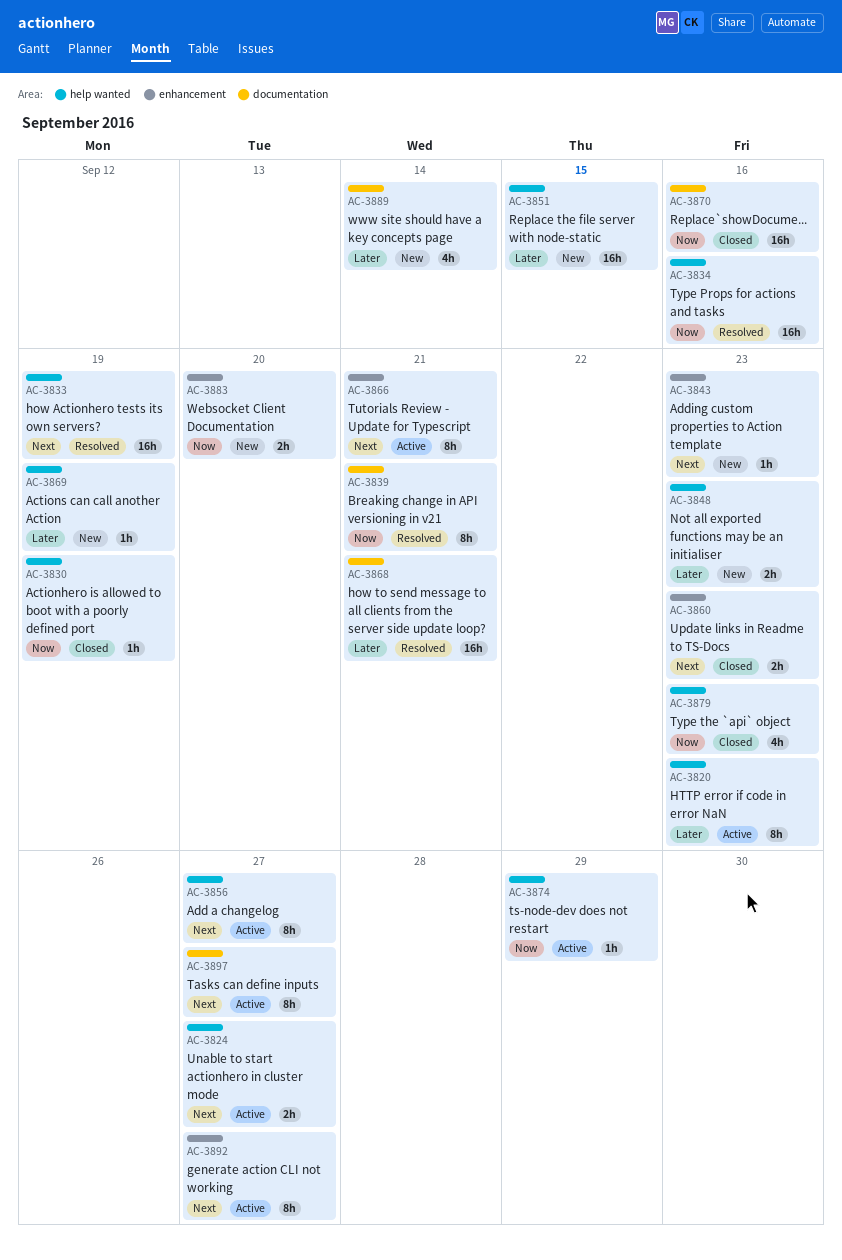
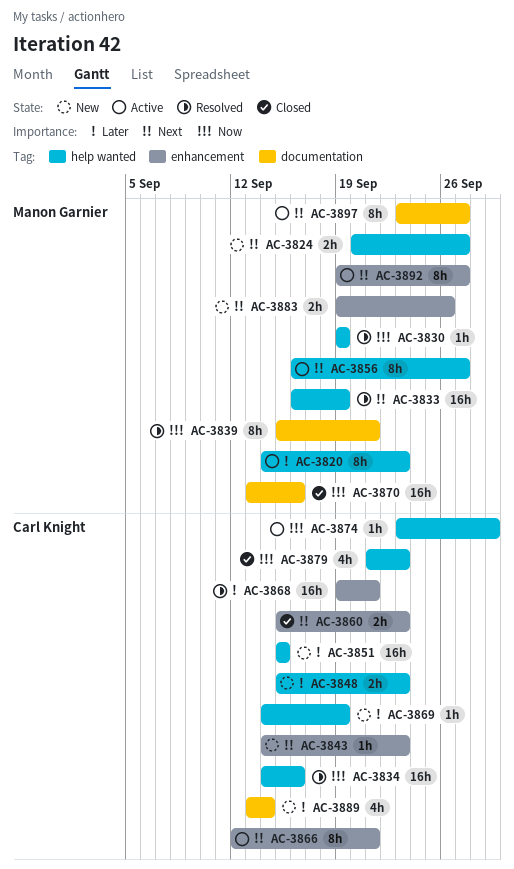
AC-3824, status: Active -> New
AC-3830, status: Closed -> Resolved
AC-3868, label: documentation -> enhancement
AC-3883, priority: Now -> Next
AC-3883, due: Sep 20 -> Sep 26

